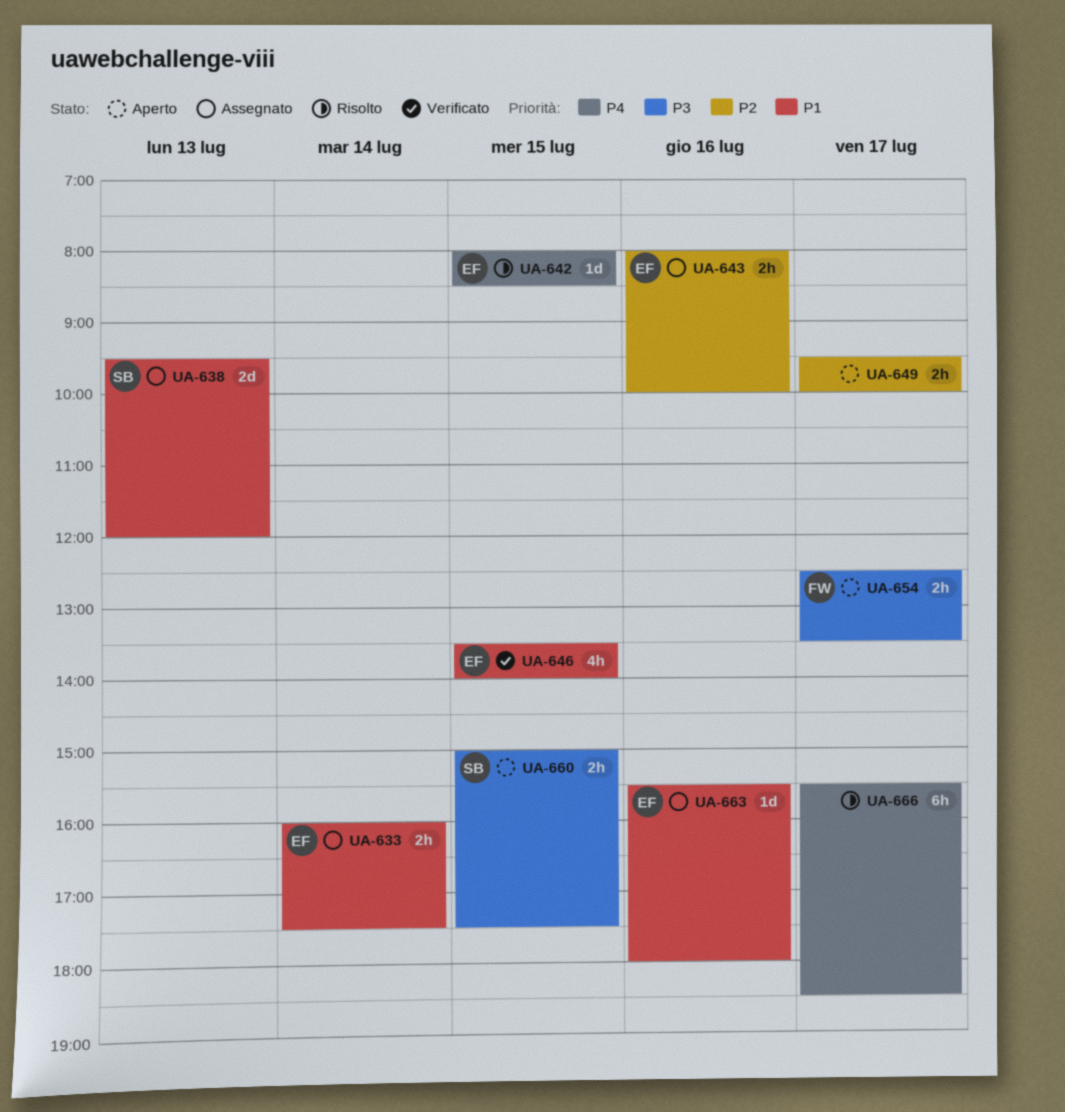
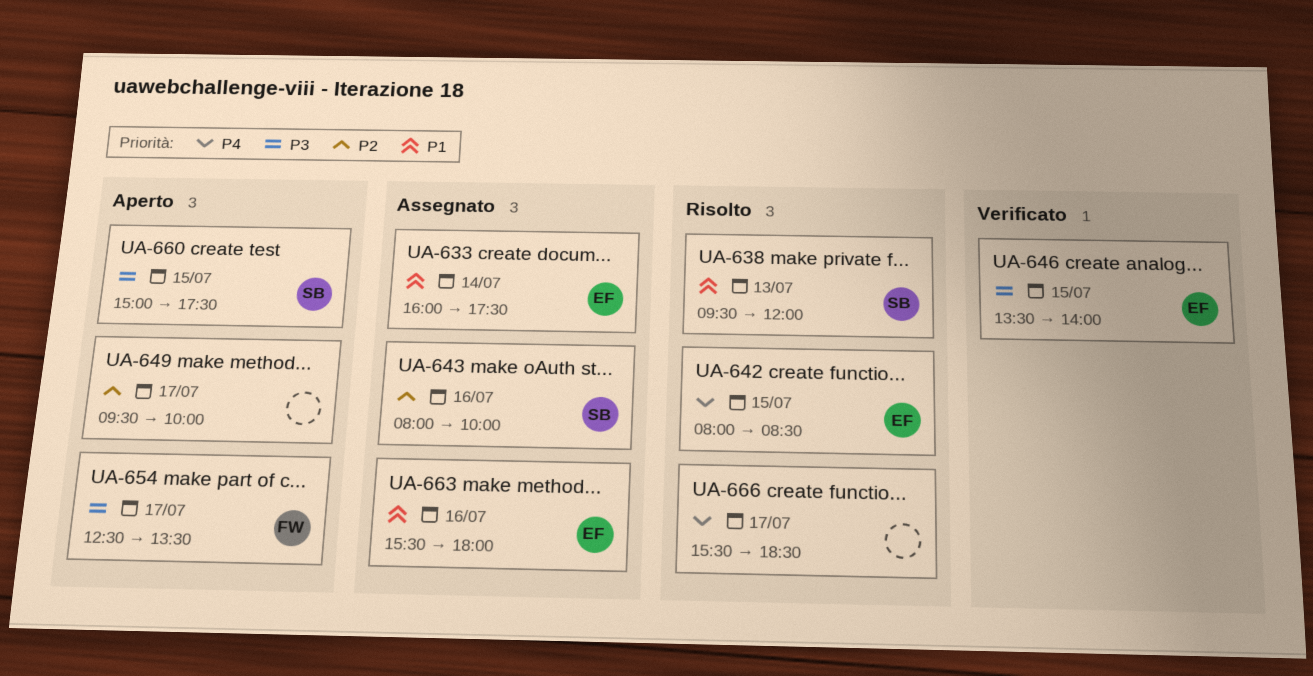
UA-638, status: Assegnato -> Risolto
UA-643, owner: EF -> SB
UA-646, priority: P1 -> P3

